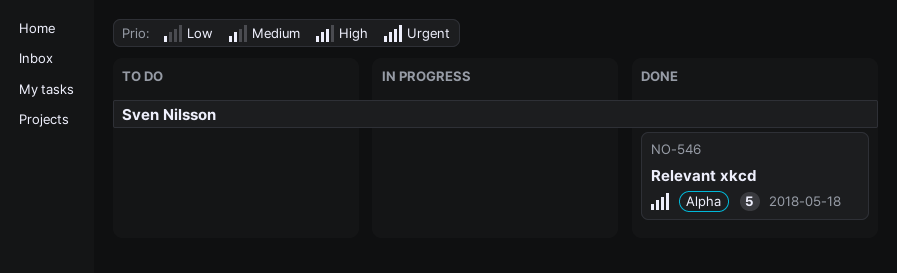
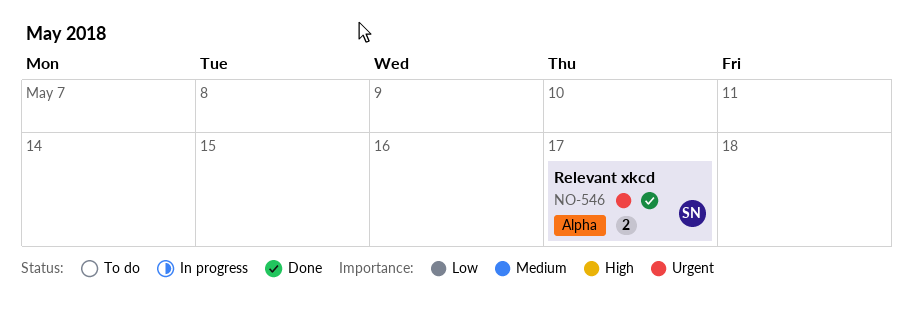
NO-546, estimate: 5 -> 2
NO-546, due: May 18 -> May 17

